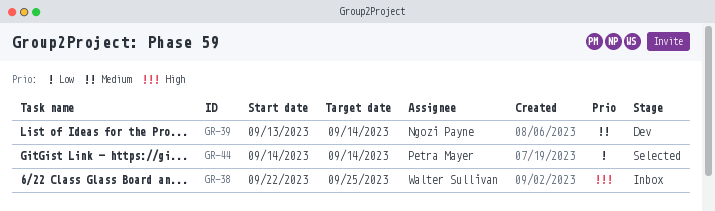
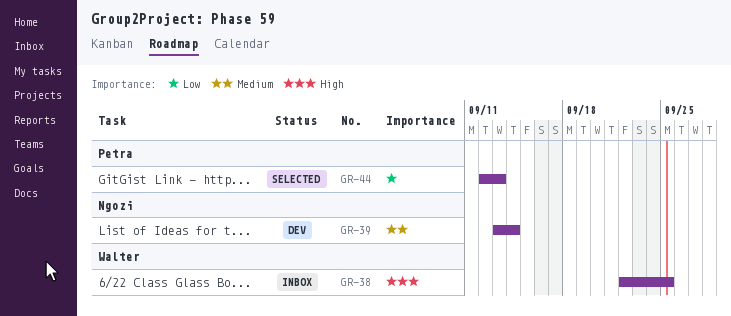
GR-44, start: Sep 14 -> Sep 12
GR-44, due: Sep 14 -> Sep 13

